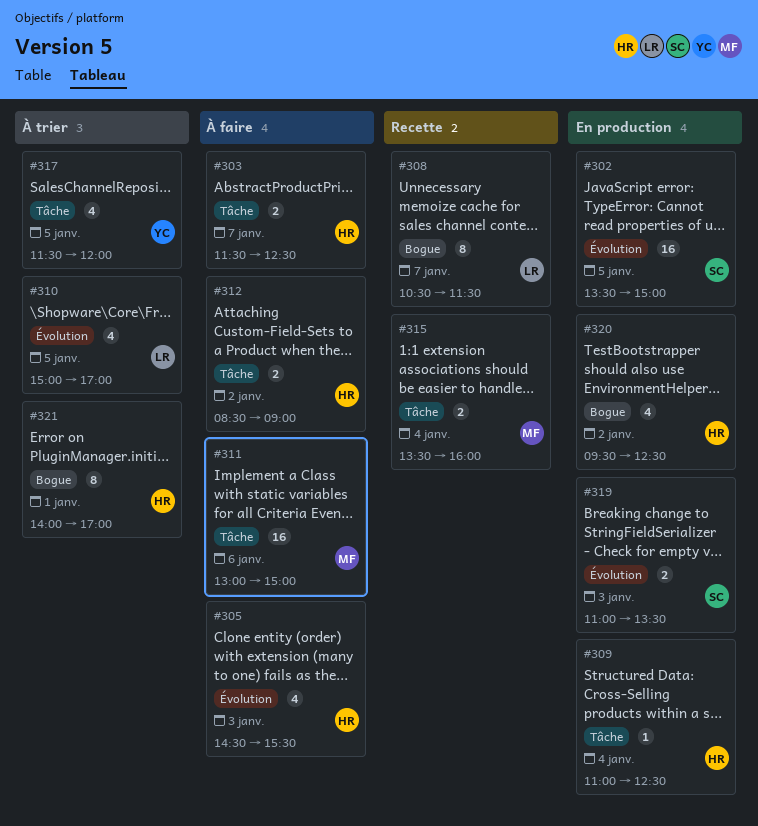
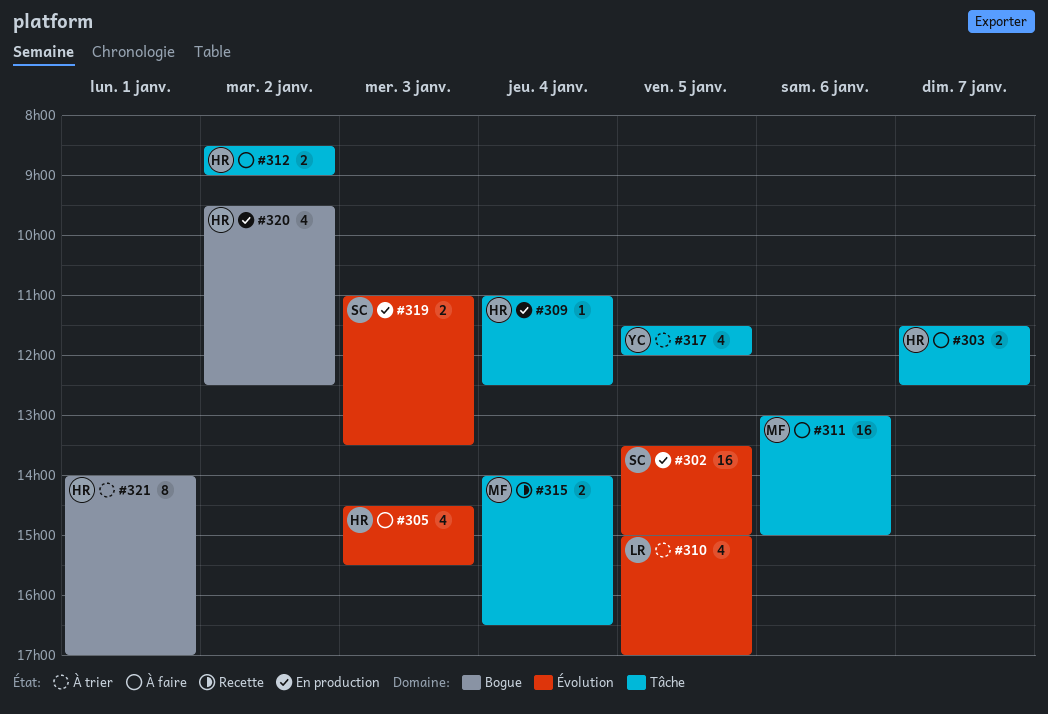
#308: present -> none
#315, begins: 13:30 -> 14:00
#315, ends: 16:00 -> 16:30

